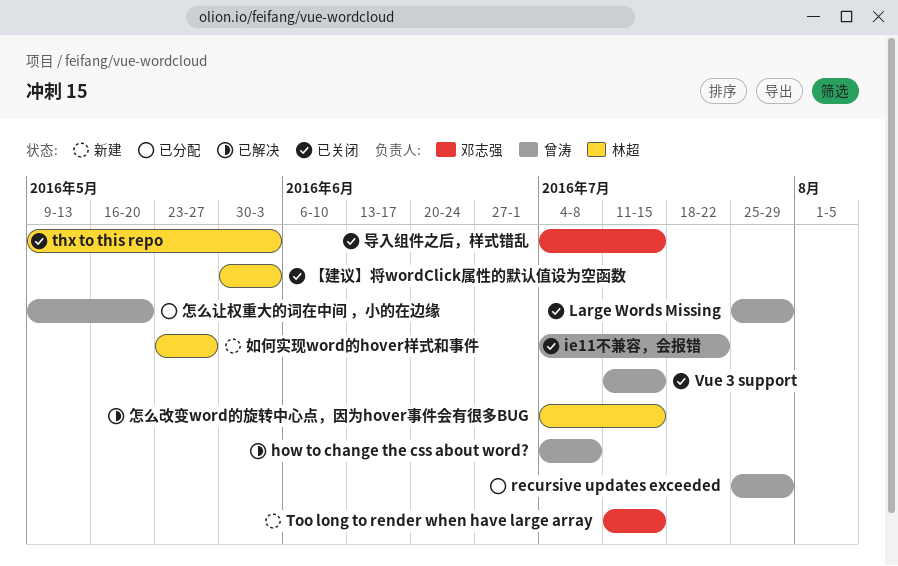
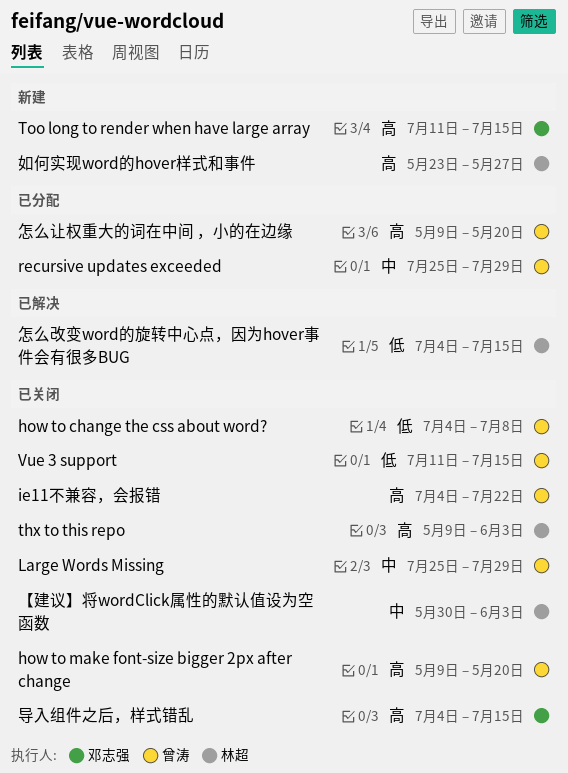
how to change the css about word?, status: 已解决 -> 已关闭
how to make font-size bigger 2px after change: none -> present

